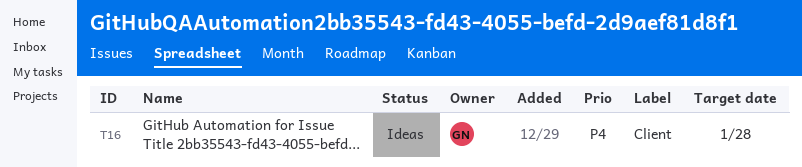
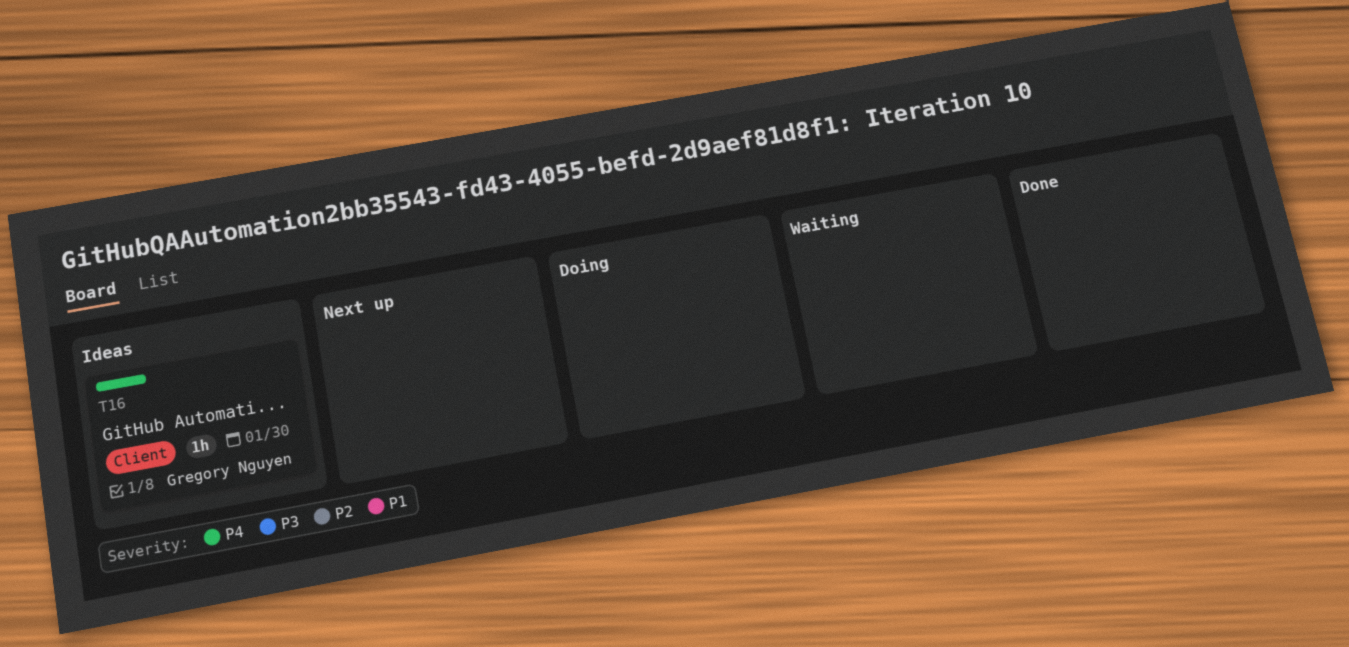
T16, due: Jan 28 -> Jan 30

